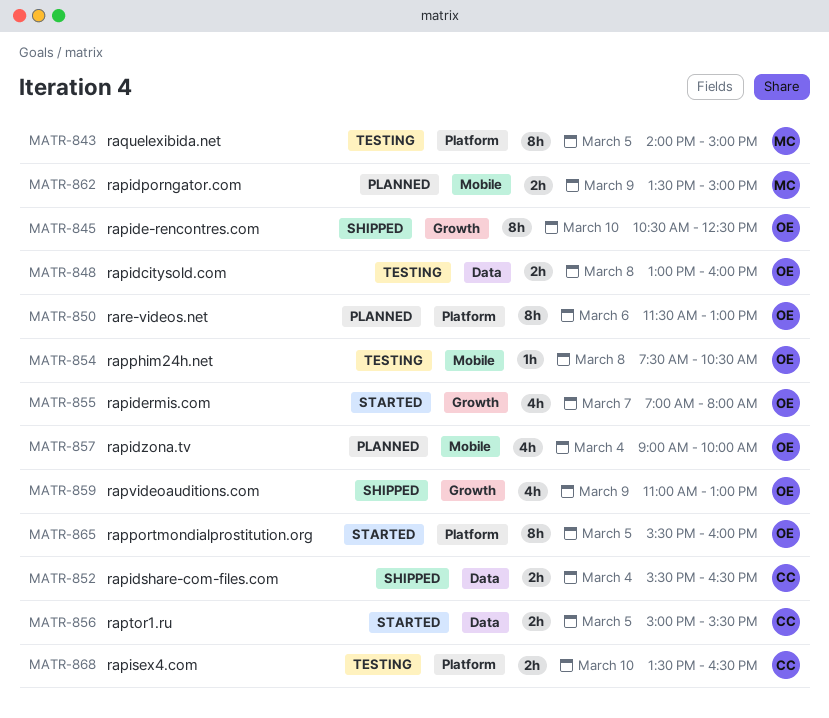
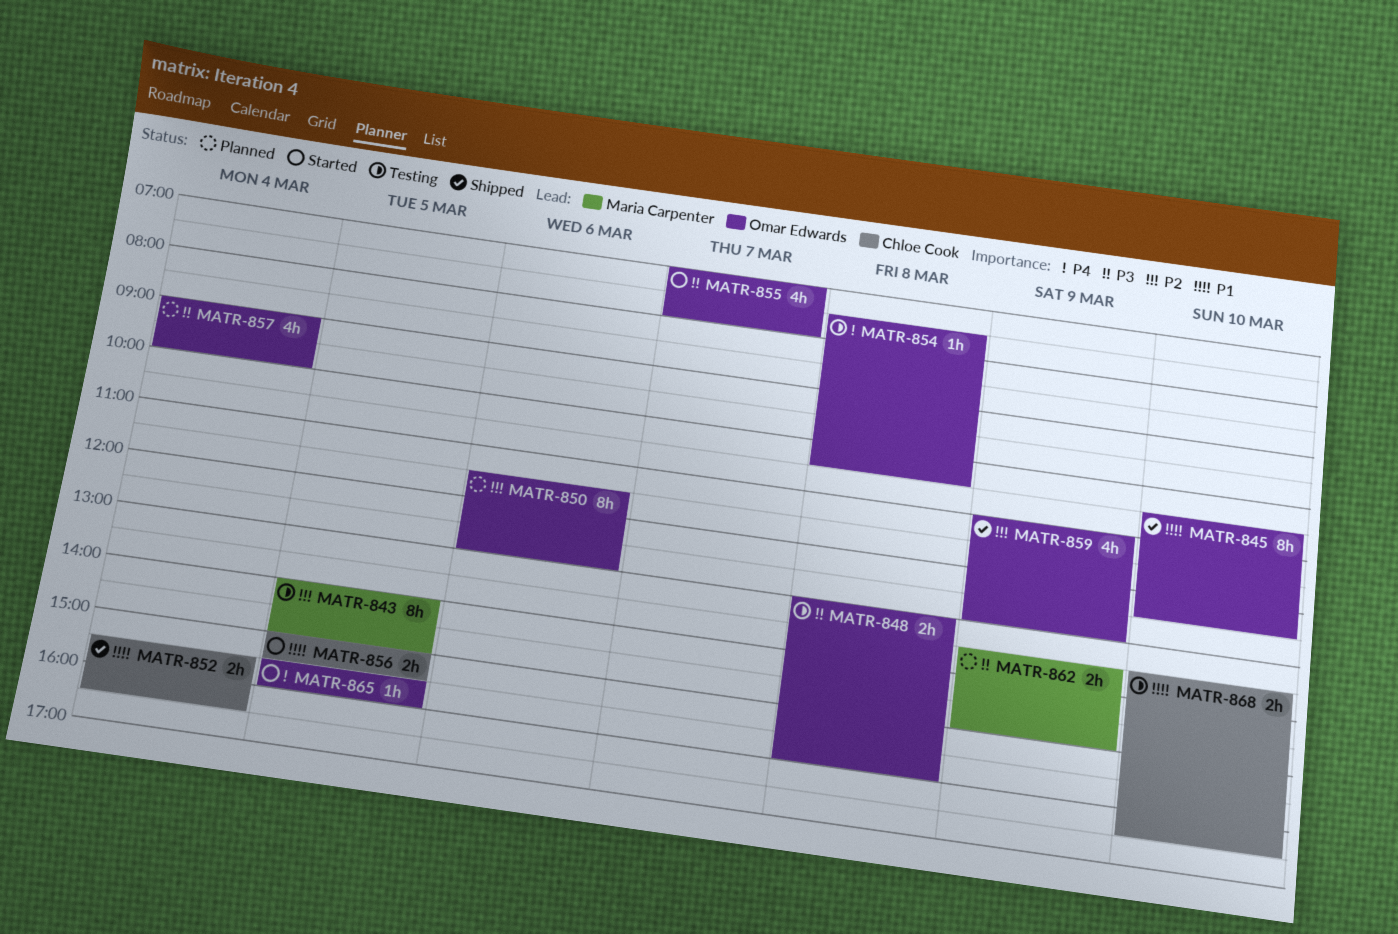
MATR-865, estimate: 8h -> 1h

